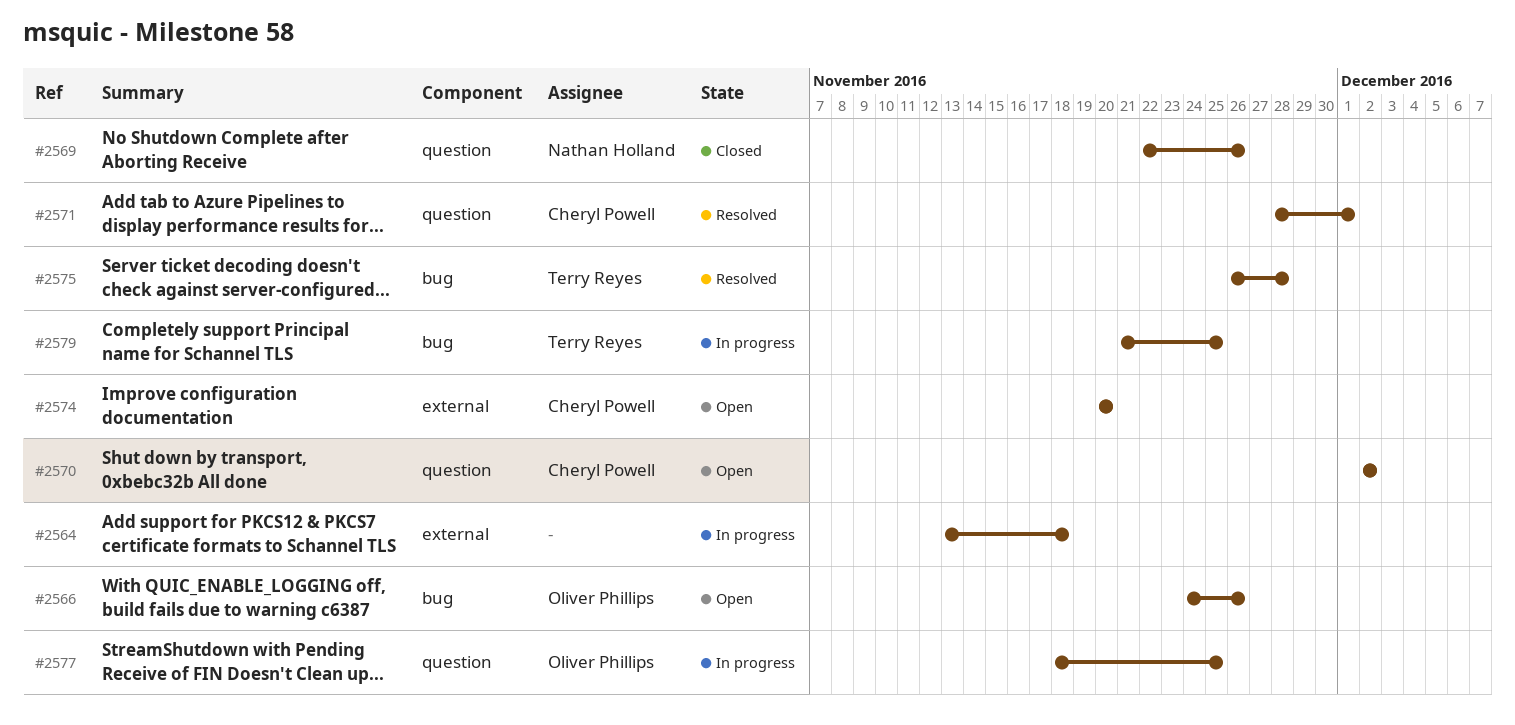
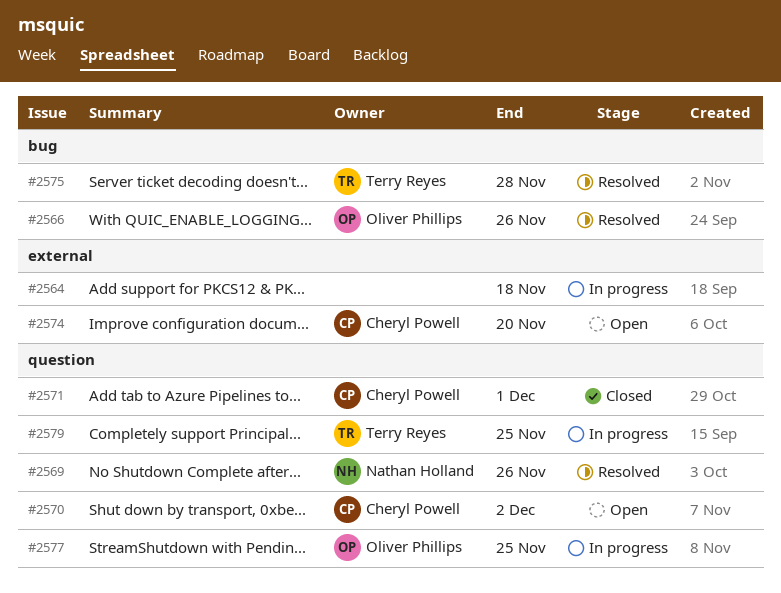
#2566, status: Open -> Resolved
#2569, status: Closed -> Resolved
#2571, status: Resolved -> Closed
#2579, label: bug -> question

